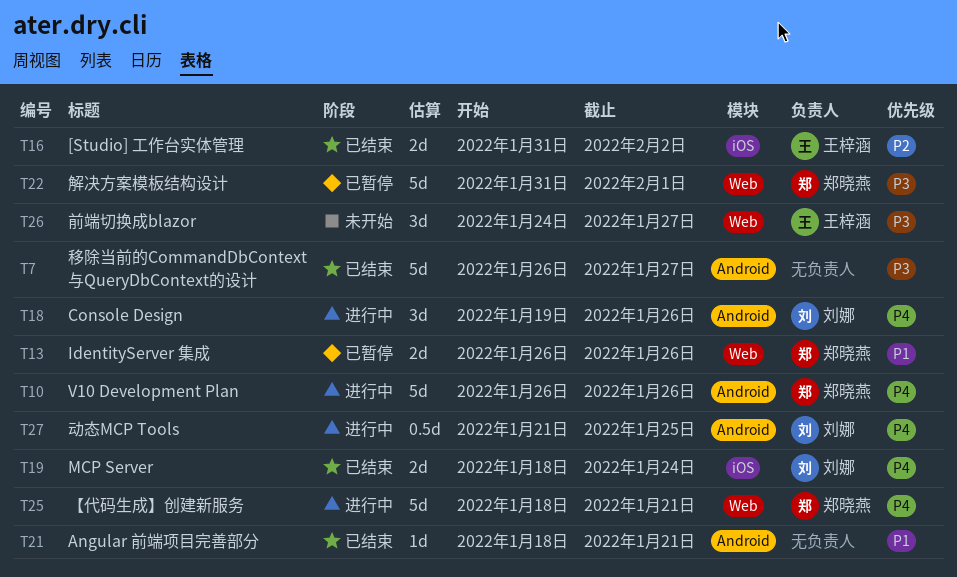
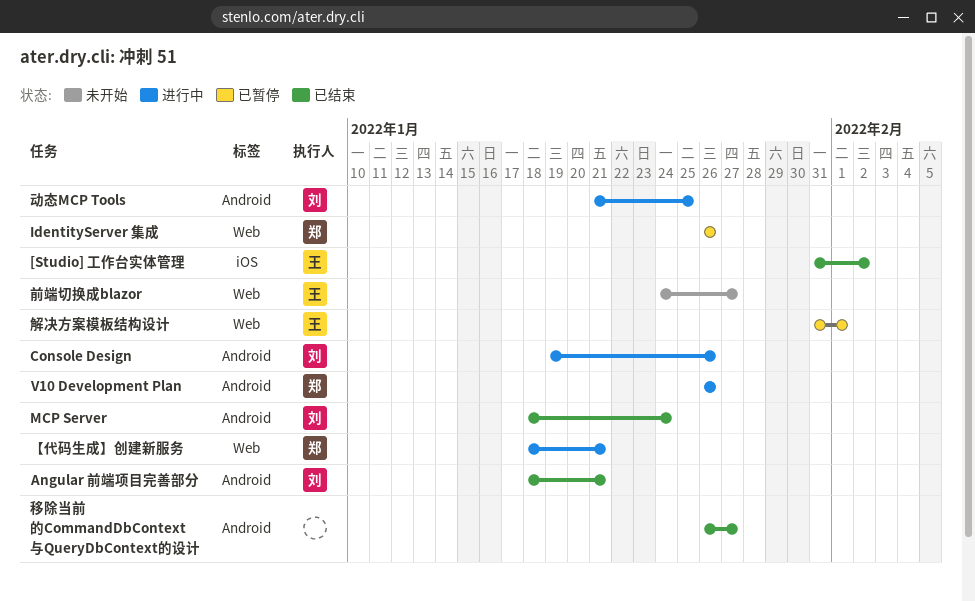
Angular 前端项目完善部分, owner: none -> 刘娜
MCP Server, label: iOS -> Android
解决方案模板结构设计, owner: 郑晓燕 -> 王梓涵

